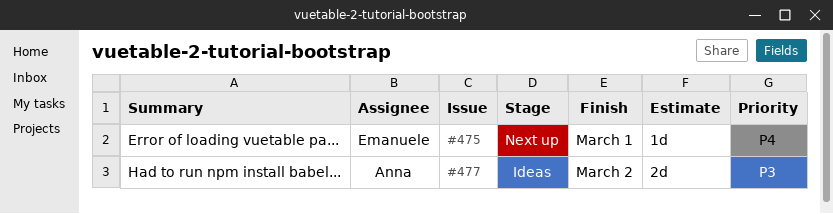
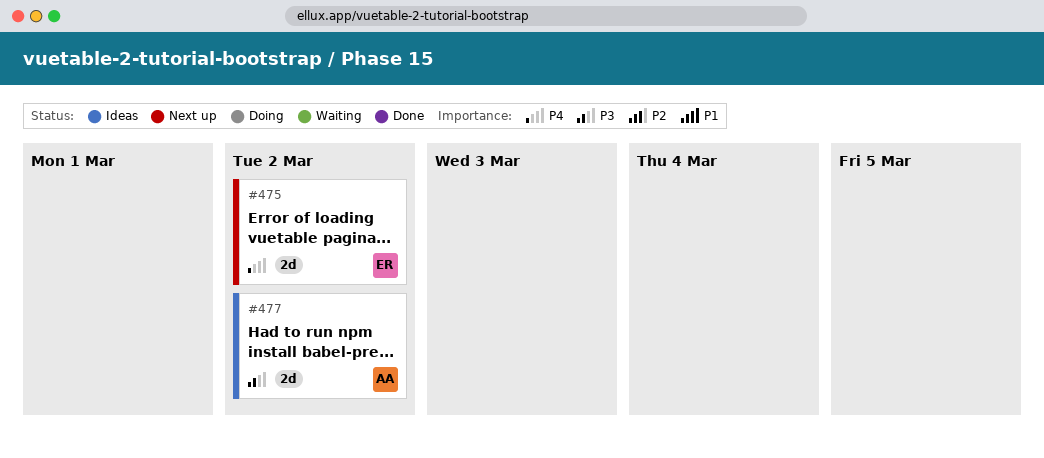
#475, estimate: 1d -> 2d
#475, due: Mar 1 -> Mar 2

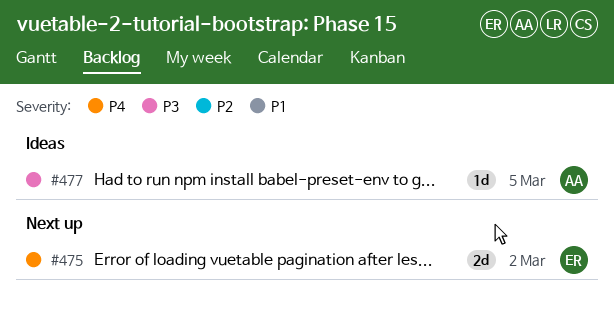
#477, estimate: 2d -> 1d
#477, due: Mar 2 -> Mar 5

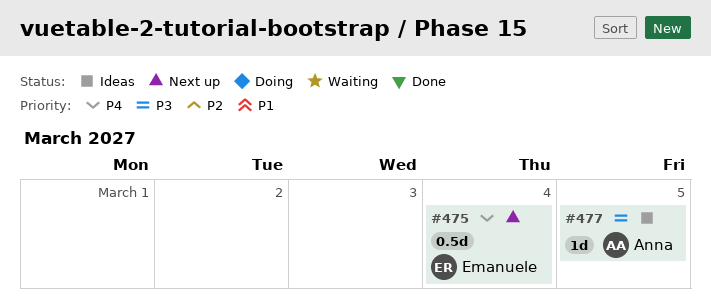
#475, estimate: 2d -> 0.5d
#475, due: Mar 2 -> Mar 4

